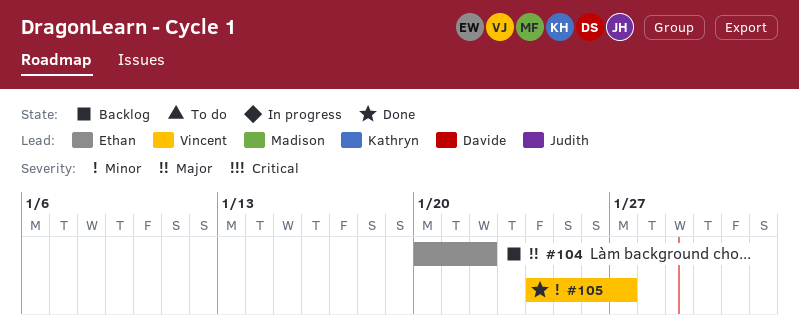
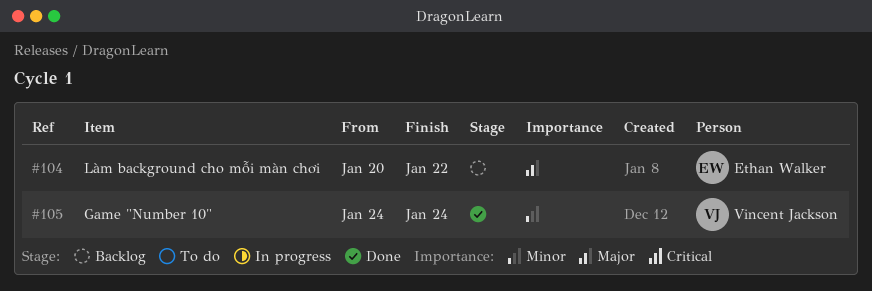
#105, due: Jan 27 -> Jan 24

